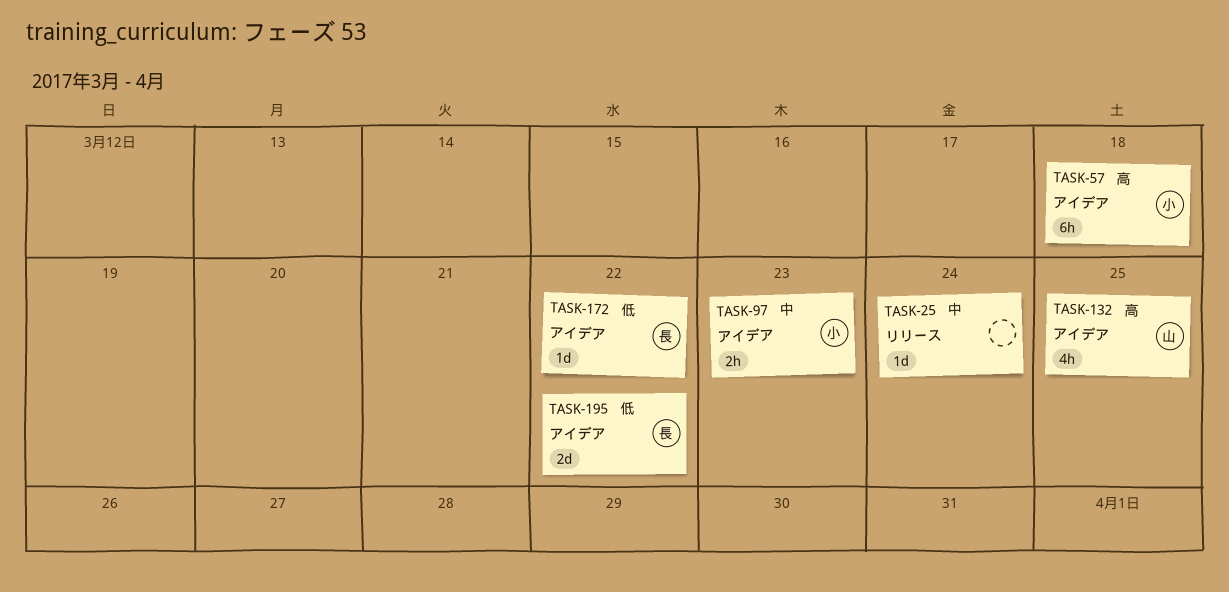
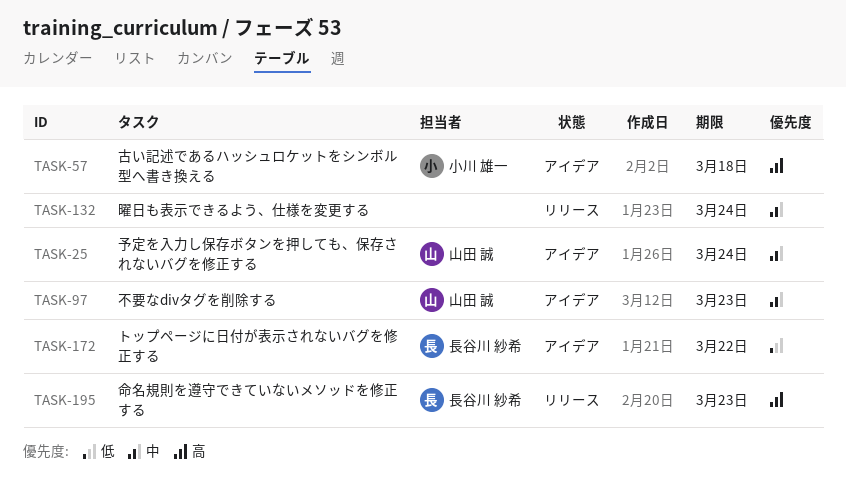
TASK-25, status: リリース -> アイデア
TASK-25, owner: none -> 山田 誠
TASK-97, owner: 小川 雄一 -> 山田 誠
TASK-132, status: アイデア -> リリース
TASK-132, owner: 山田 誠 -> none
TASK-132, priority: 高 -> 中
TASK-132, due: Mar 25 -> Mar 24
TASK-195, status: アイデア -> リリース
TASK-195, priority: 低 -> 高
TASK-195, due: Mar 22 -> Mar 23

